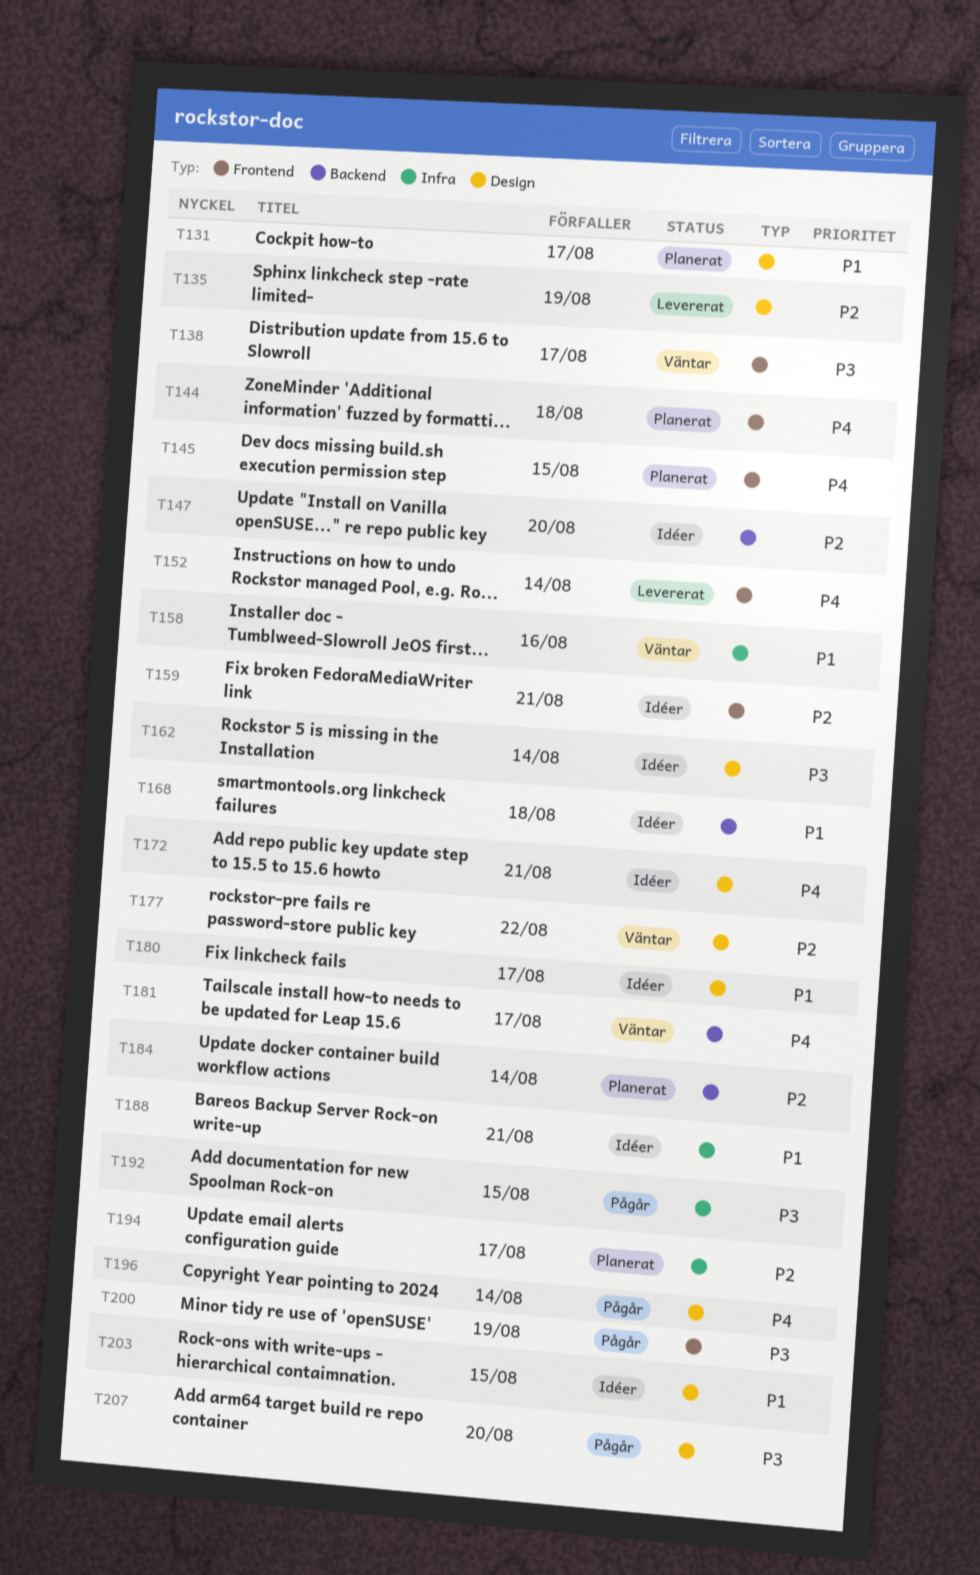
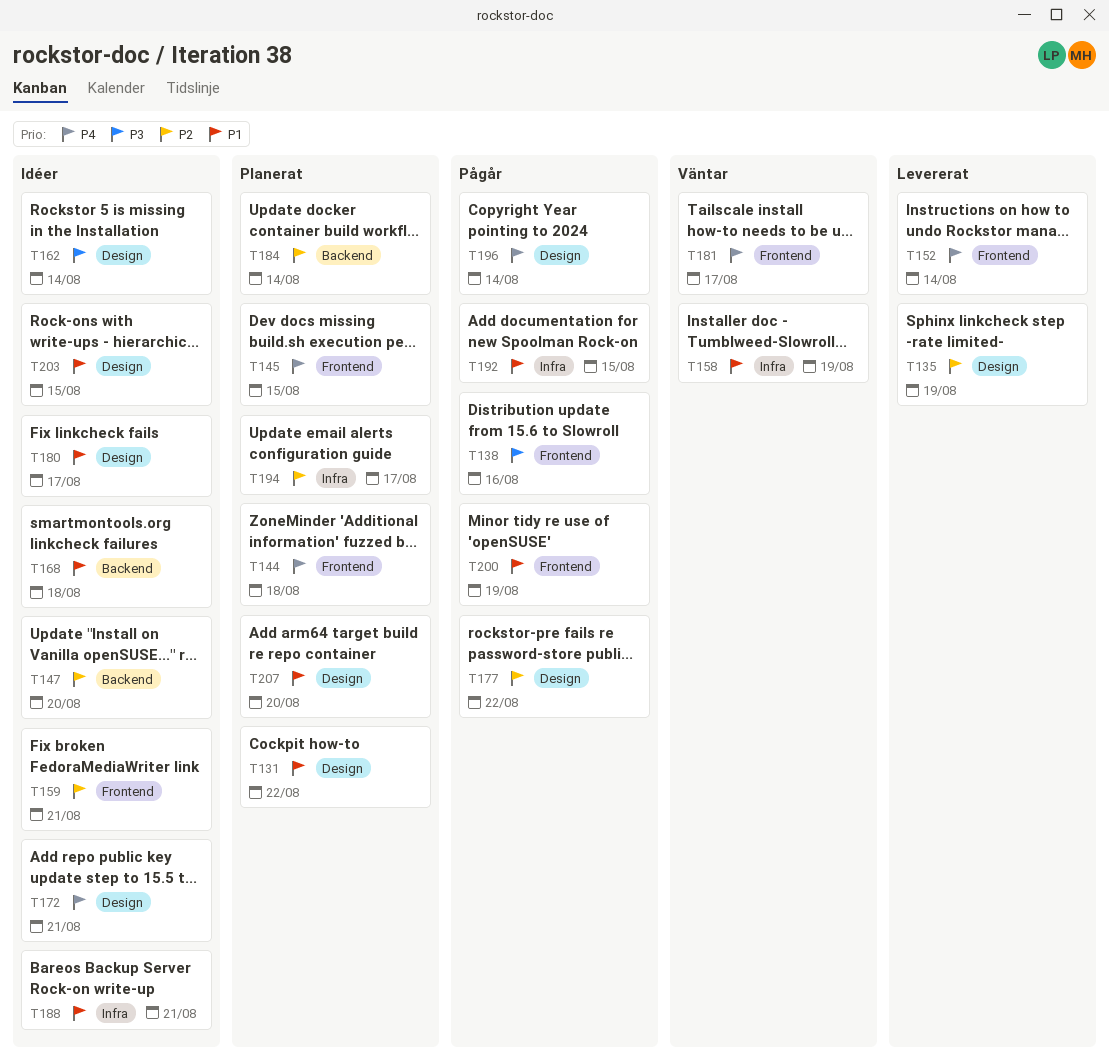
T131, due: Aug 17 -> Aug 22
T138, status: Väntar -> Pågår
T138, due: Aug 17 -> Aug 16
T158, due: Aug 16 -> Aug 19
T177, status: Väntar -> Pågår
T181, label: Backend -> Frontend
T192, priority: P3 -> P1
T200, priority: P3 -> P1
T207, status: Pågår -> Planerat
T207, priority: P3 -> P1

